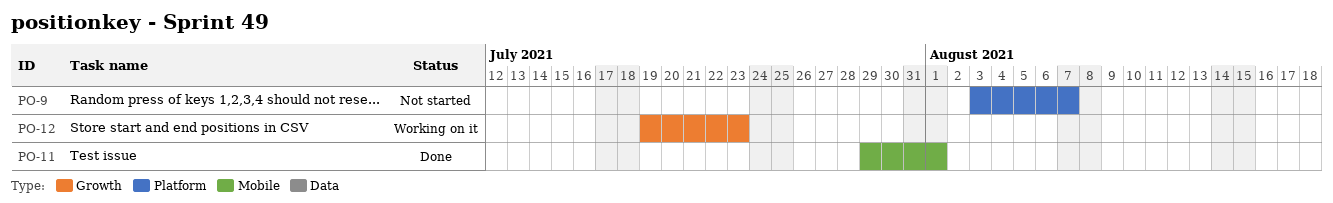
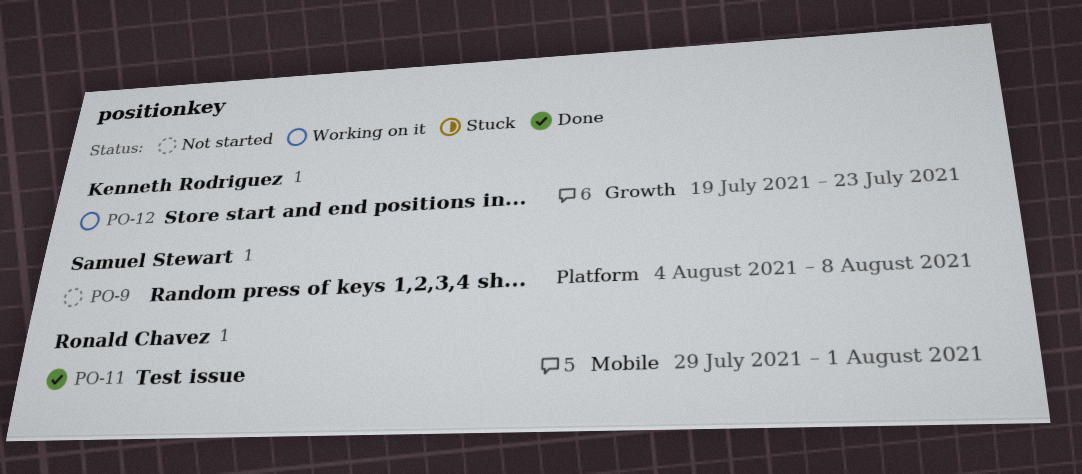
PO-9, start: Aug 3 -> Aug 4
PO-9, due: Aug 7 -> Aug 8

